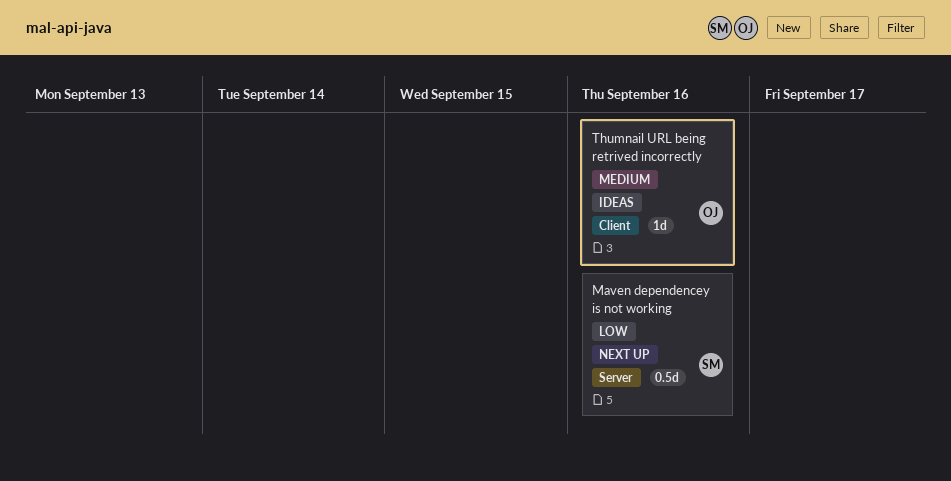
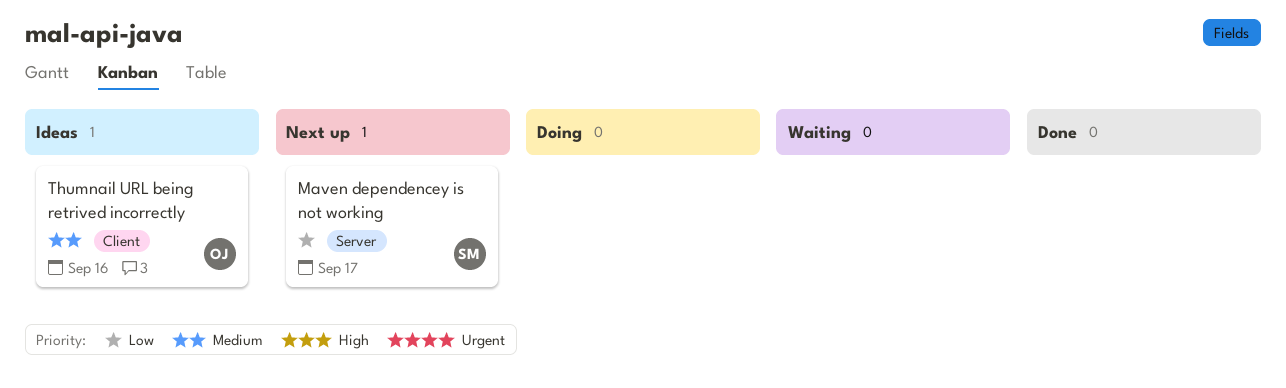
Maven dependencey is not working, due: Sep 16 -> Sep 17

